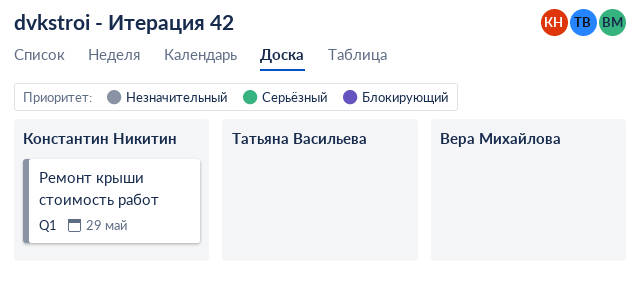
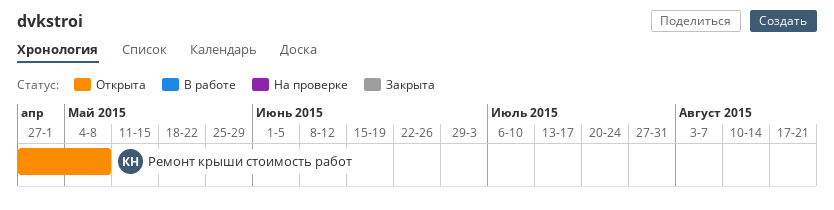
Ремонт крыши стоимость работ, due: May 29 -> May 8

